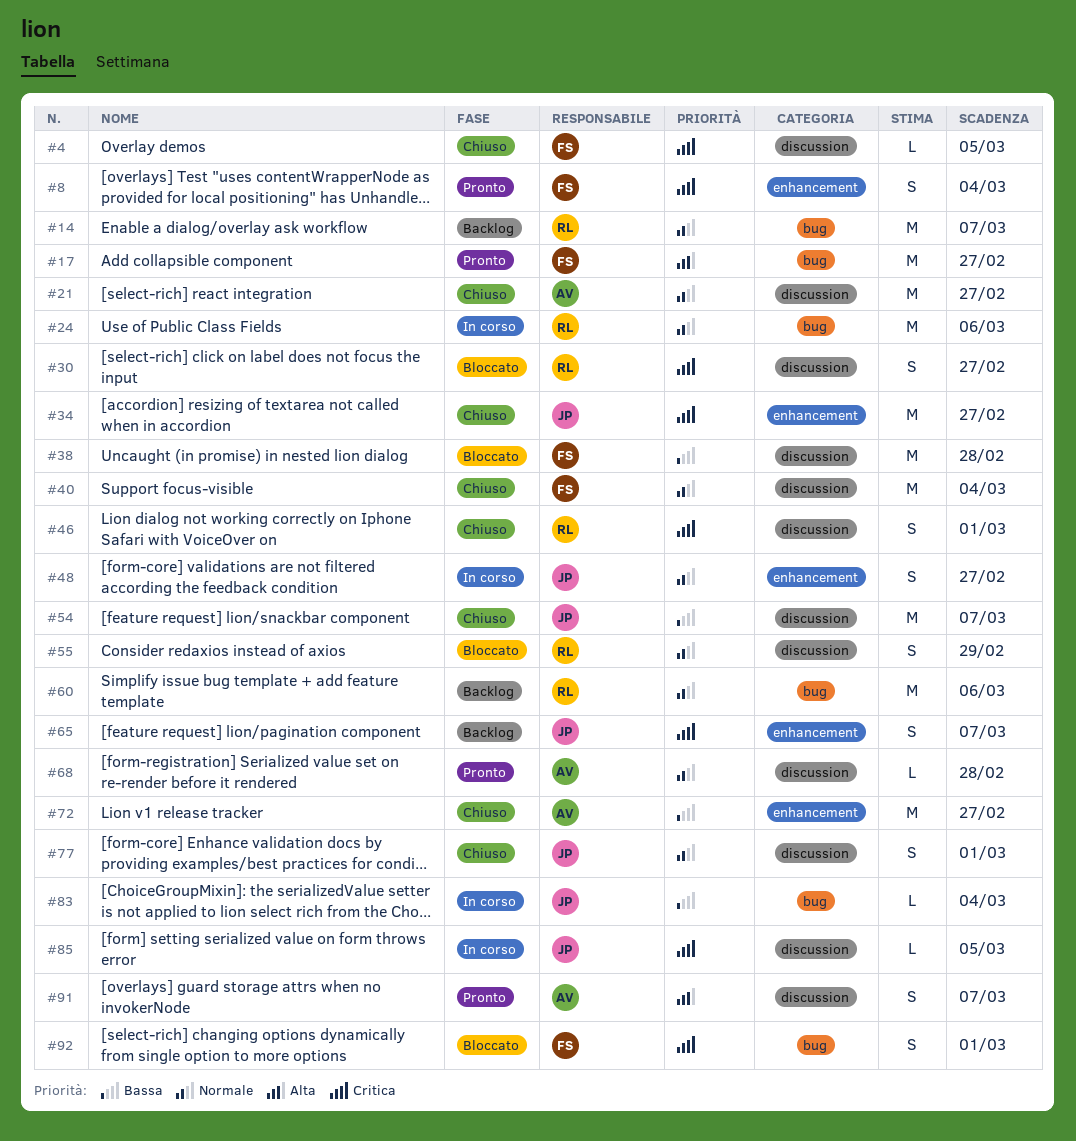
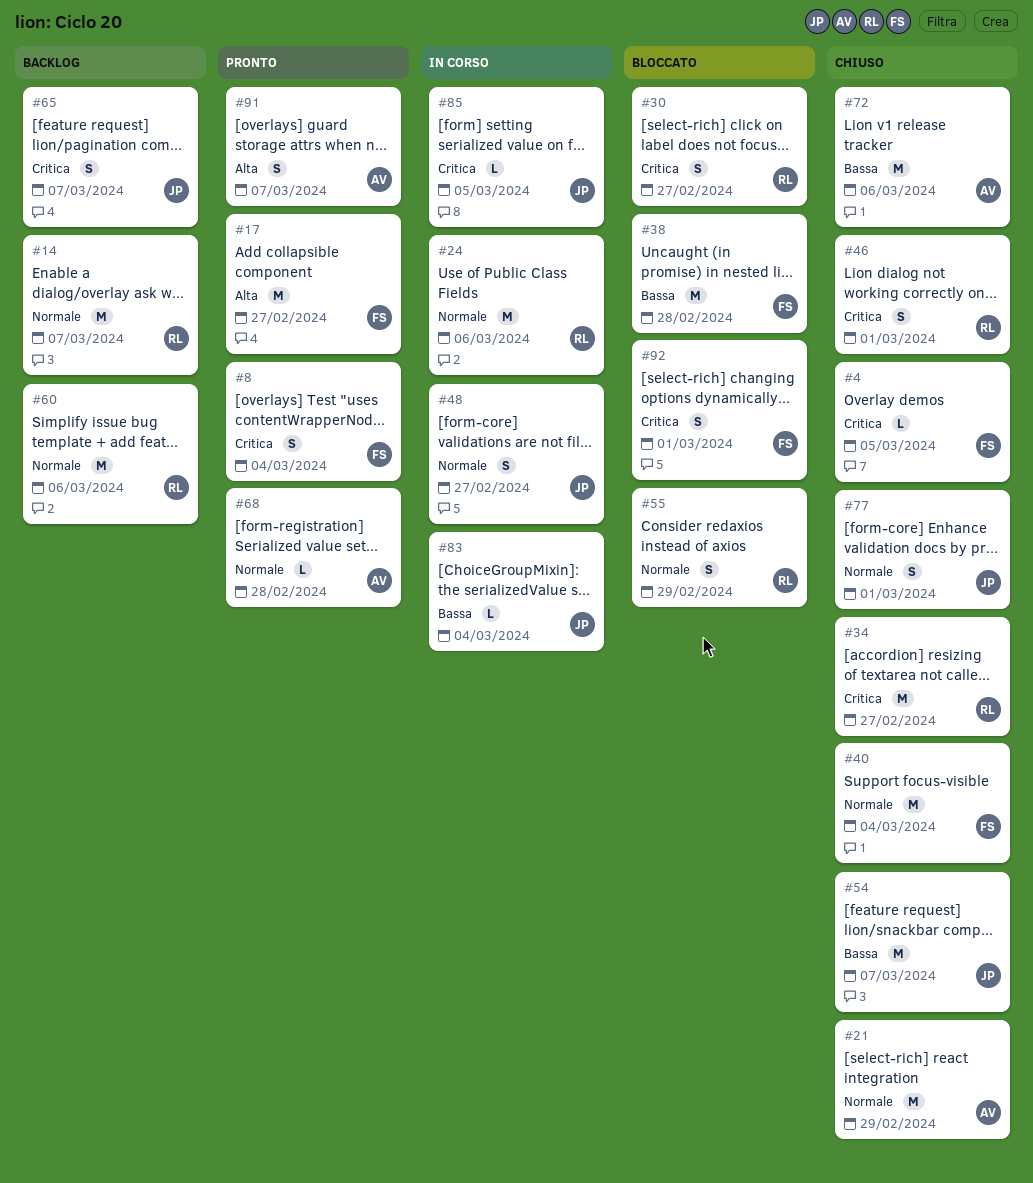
#21, due: Feb 27 -> Feb 29
#34, owner: JP -> RL
#72, due: Feb 27 -> Mar 6

